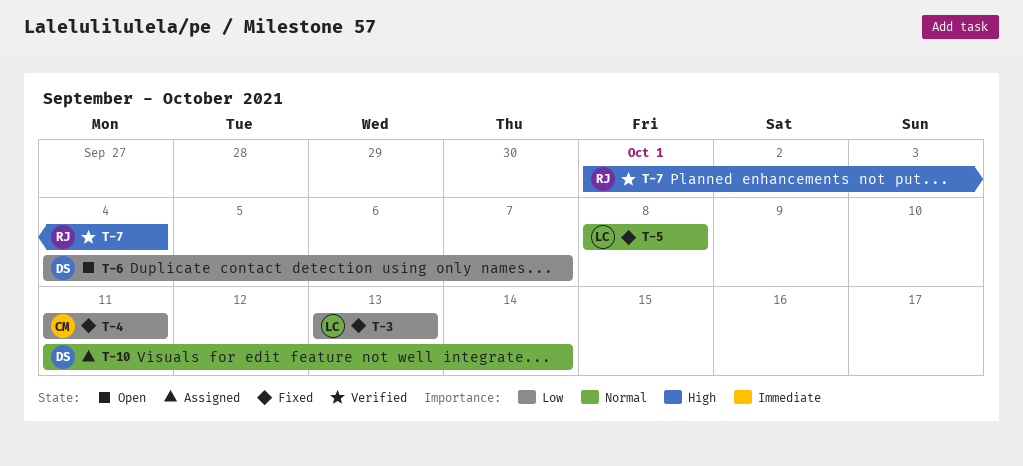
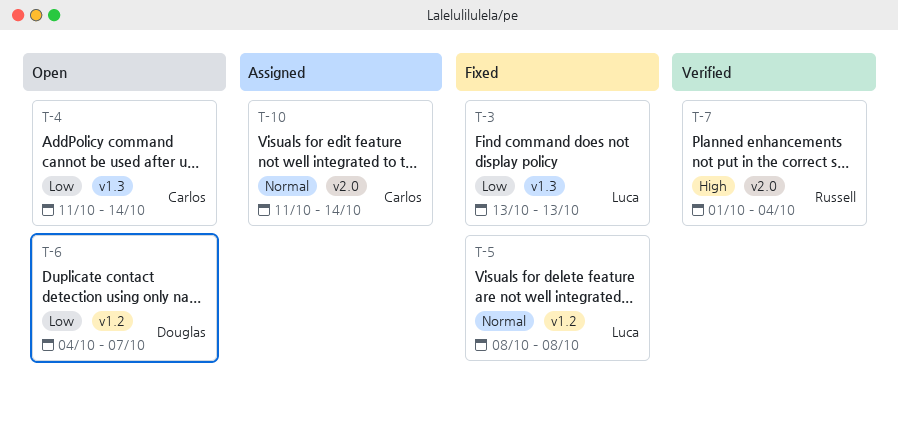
T-4, status: Fixed -> Open
T-4, due: Oct 11 -> Oct 14
T-10, owner: Douglas -> Carlos

